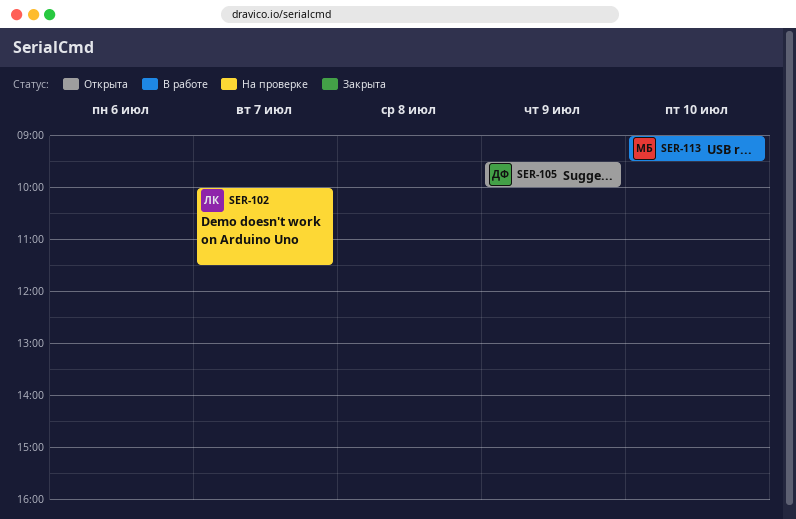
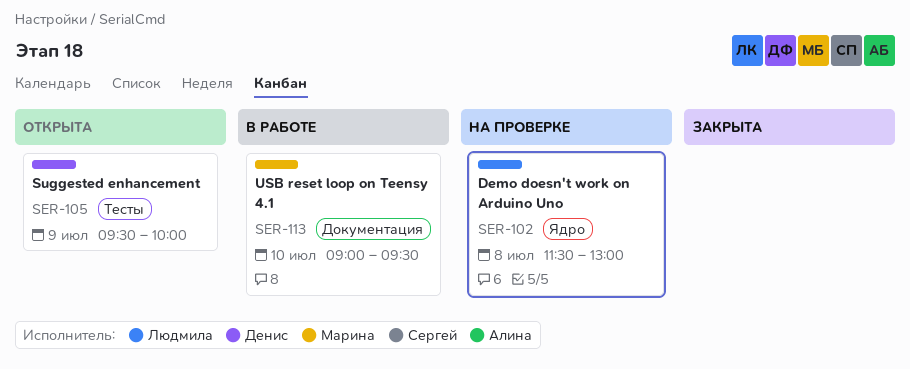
SER-102, day: Jul 7 -> Jul 8
SER-102, begins: 10:00 -> 11:30
SER-102, ends: 11:30 -> 13:00

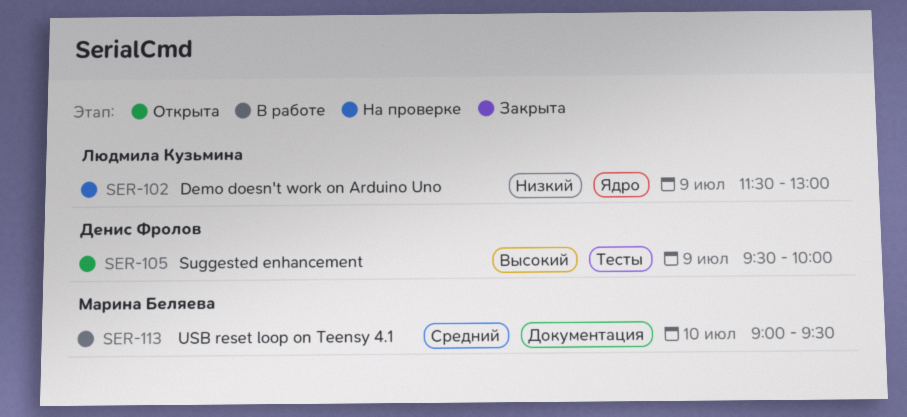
SER-102, day: Jul 8 -> Jul 9

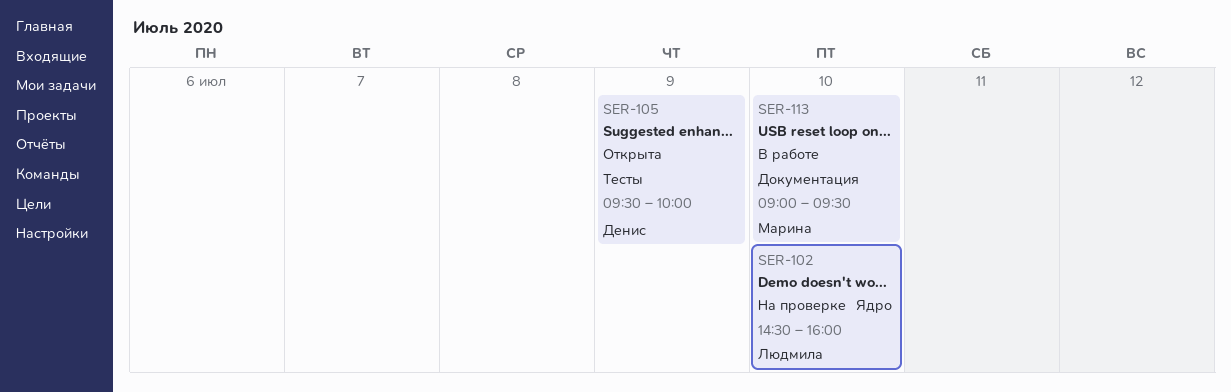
SER-102, day: Jul 9 -> Jul 10
SER-102, begins: 11:30 -> 14:30
SER-102, ends: 13:00 -> 16:00

